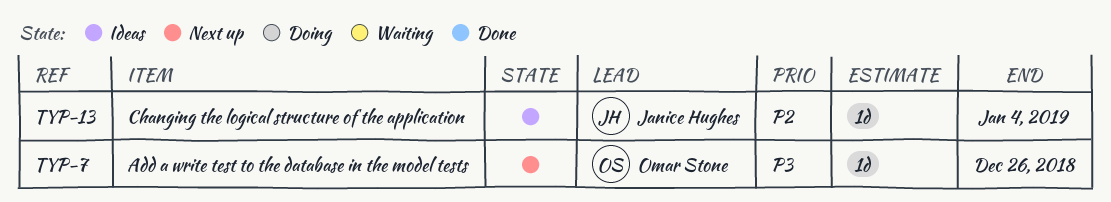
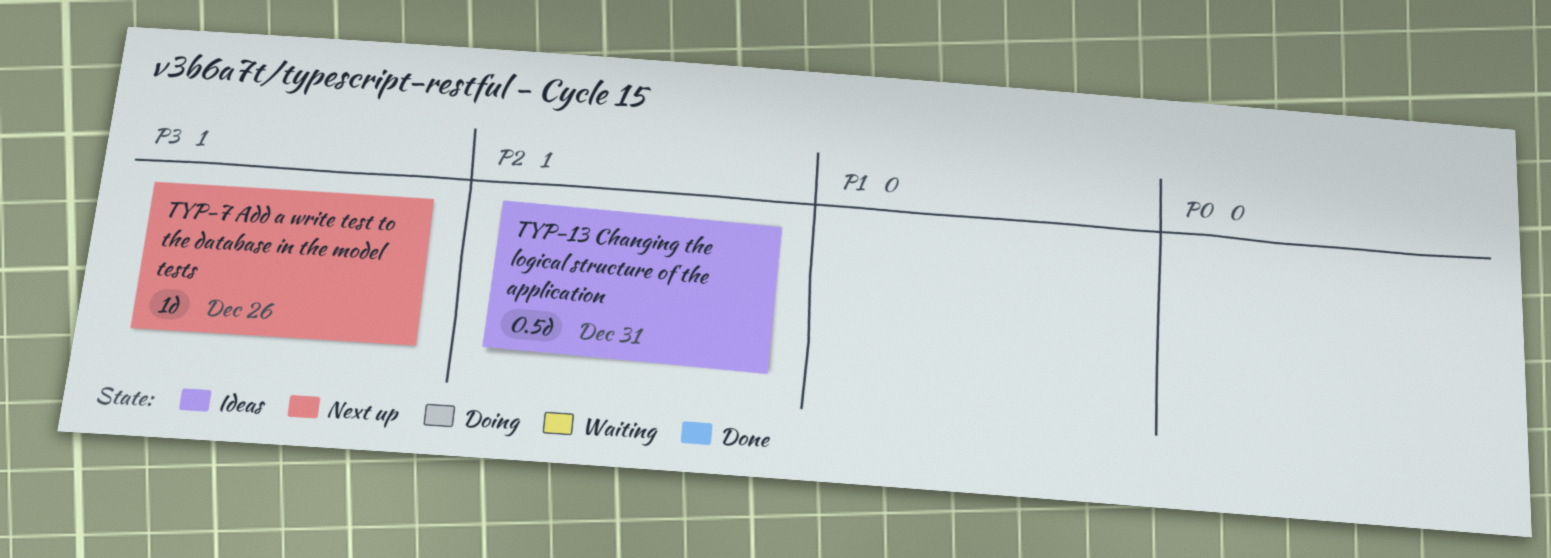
TYP-13, estimate: 1d -> 0.5d
TYP-13, due: Jan 4 -> Dec 31

